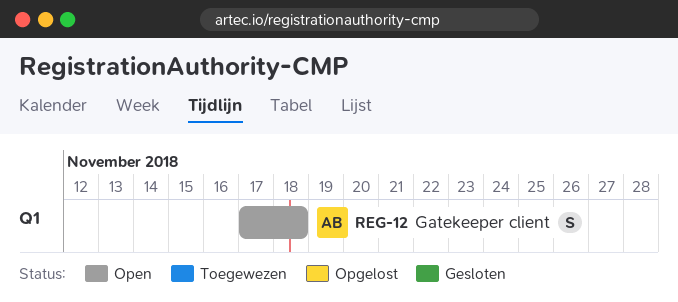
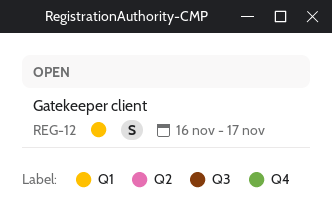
REG-12, start: Nov 17 -> Nov 16
REG-12, due: Nov 18 -> Nov 17

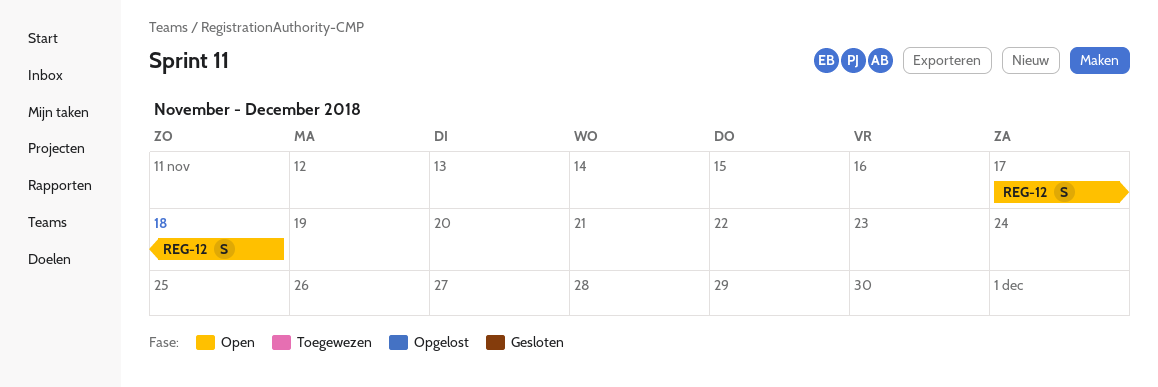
REG-12, start: Nov 16 -> Nov 17
REG-12, due: Nov 17 -> Nov 18

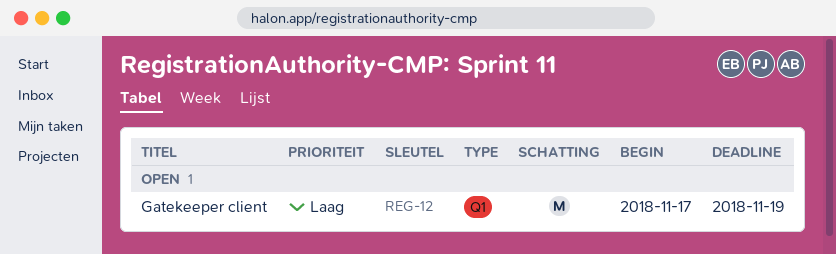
REG-12, estimate: S -> M
REG-12, due: Nov 18 -> Nov 19

